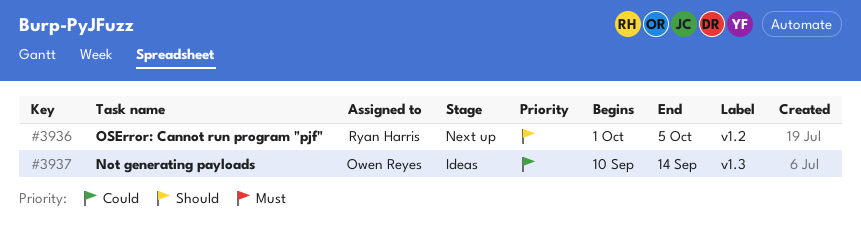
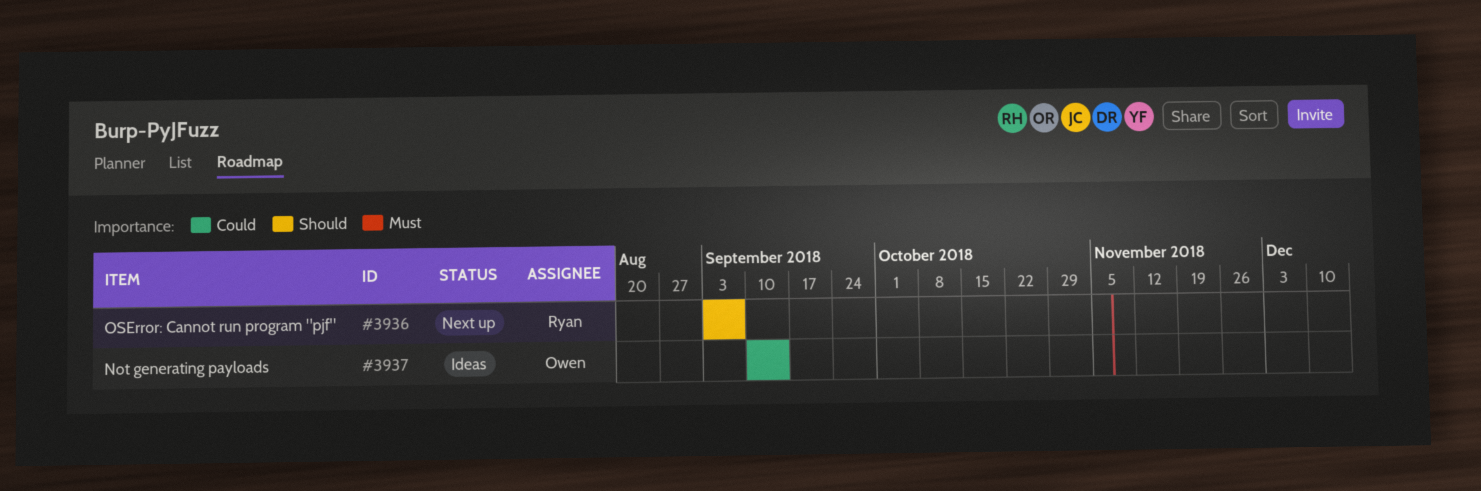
#3936, start: Oct 1 -> Sep 3
#3936, due: Oct 5 -> Sep 7

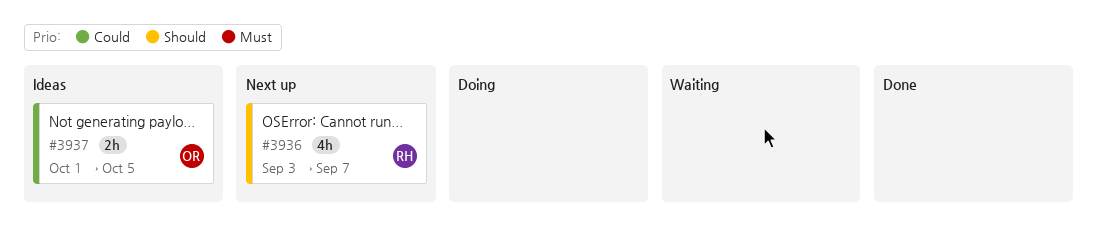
#3937, start: Sep 10 -> Oct 1
#3937, due: Sep 14 -> Oct 5

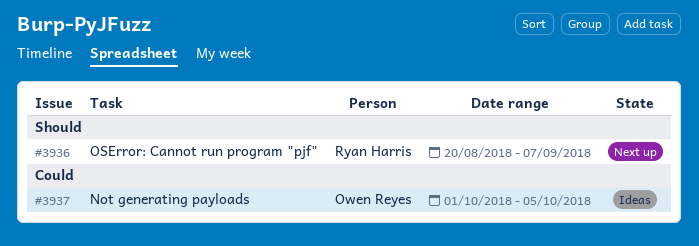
#3936, start: Sep 3 -> Aug 20

